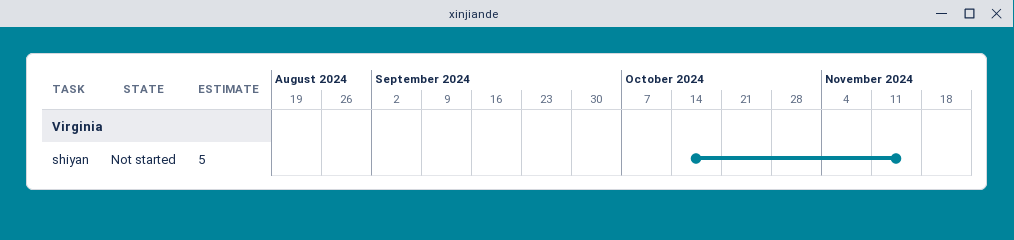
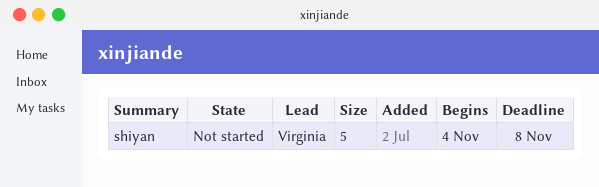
shiyan, start: Oct 14 -> Nov 4
shiyan, due: Nov 15 -> Nov 8

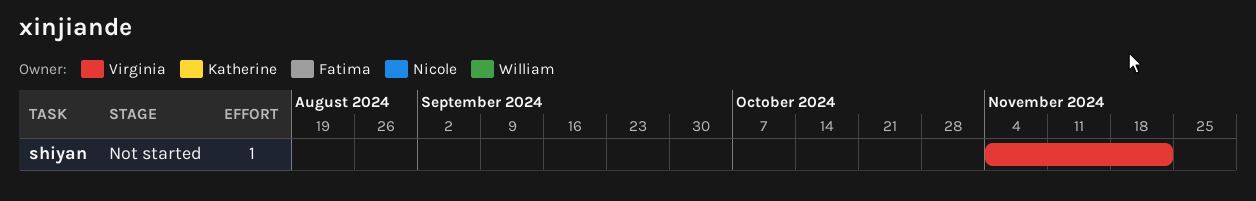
shiyan, estimate: 5 -> 1
shiyan, due: Nov 8 -> Nov 22

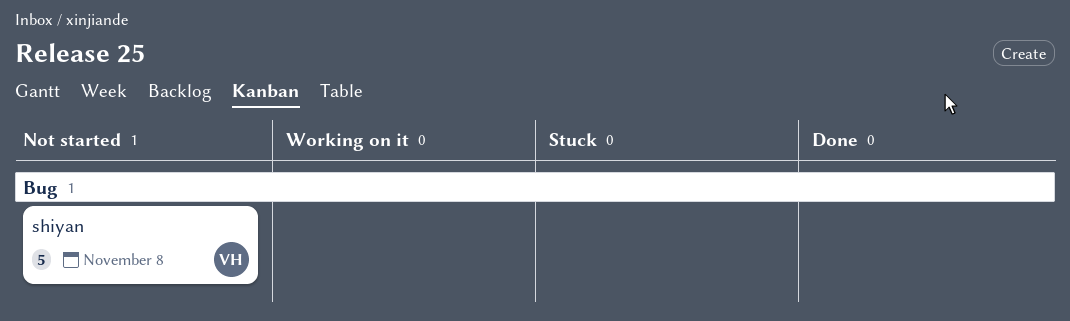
shiyan, estimate: 1 -> 5
shiyan, due: Nov 22 -> Nov 8

